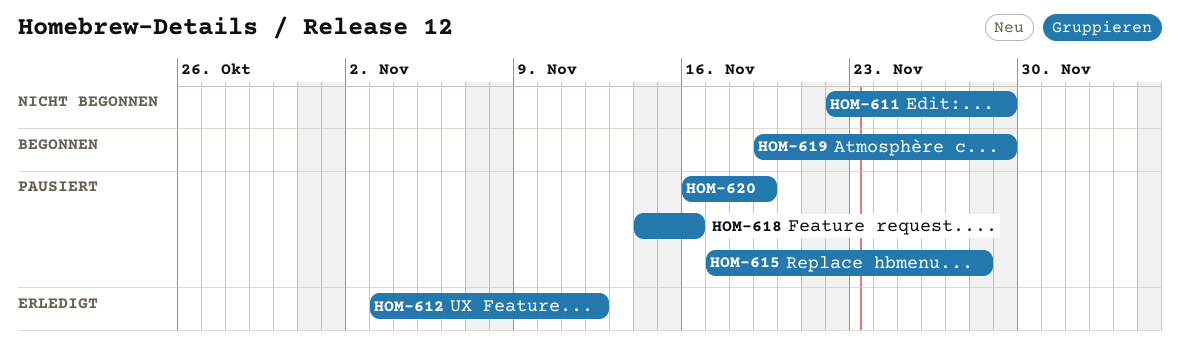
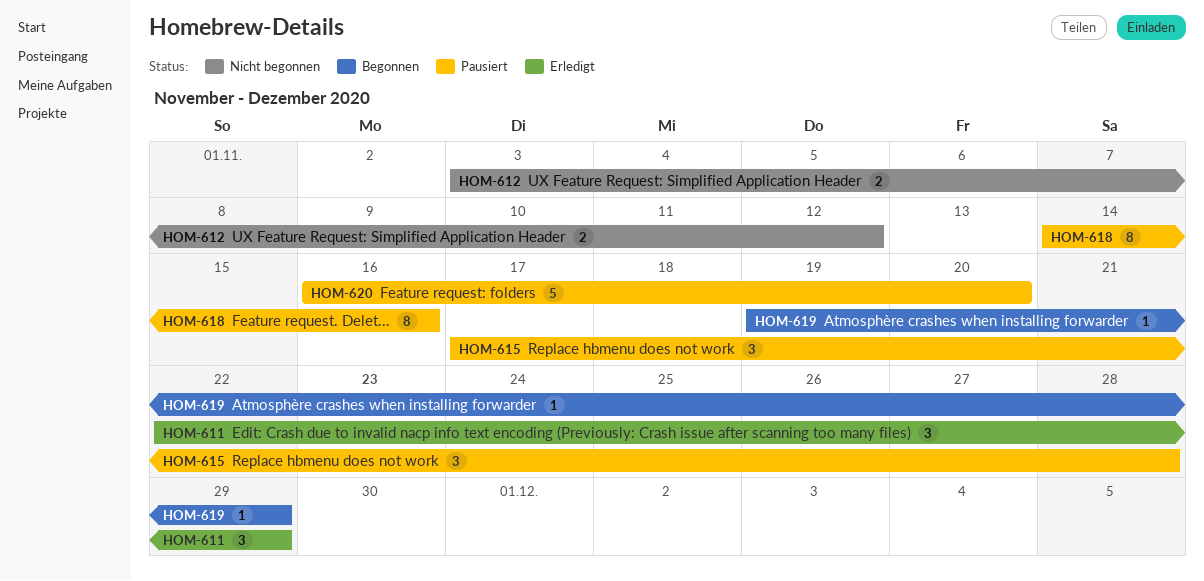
HOM-611, status: Nicht begonnen -> Erledigt
HOM-612, status: Erledigt -> Nicht begonnen
HOM-620, due: Nov 19 -> Nov 20

